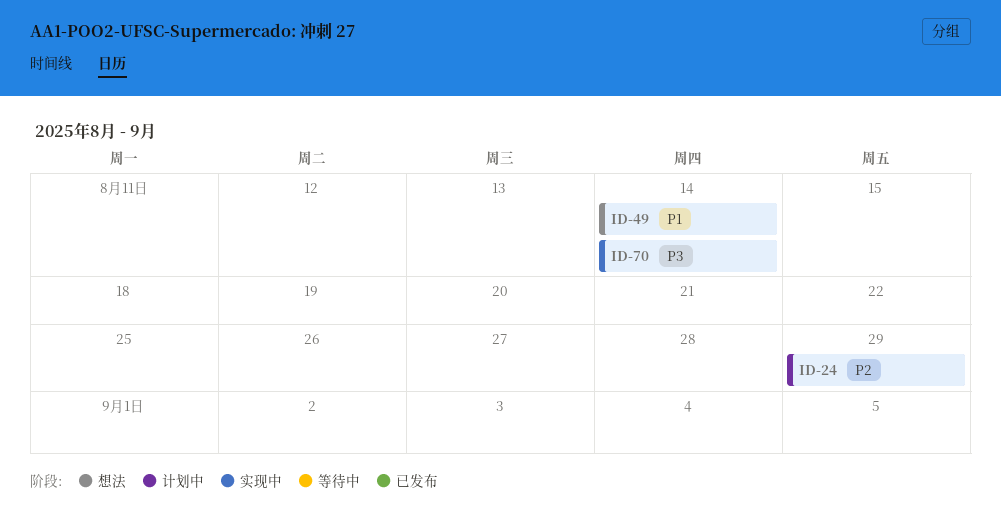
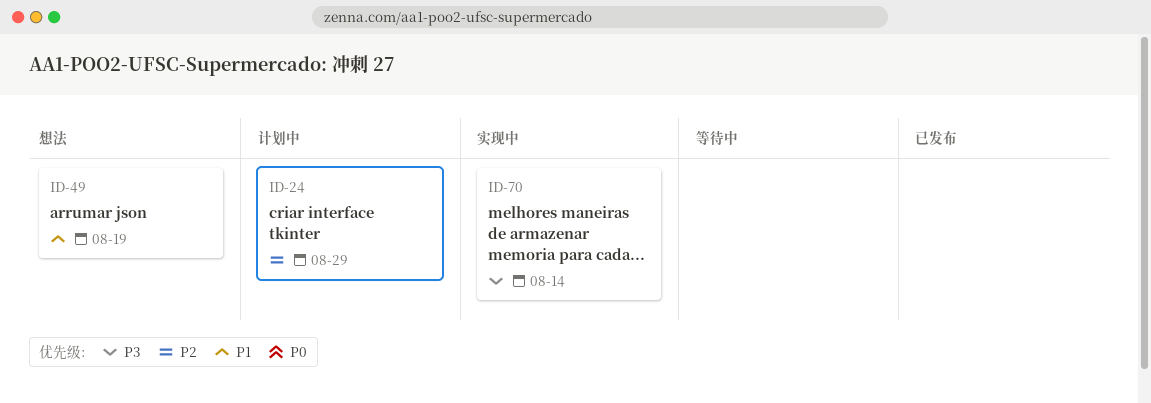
ID-49, due: Aug 14 -> Aug 19

